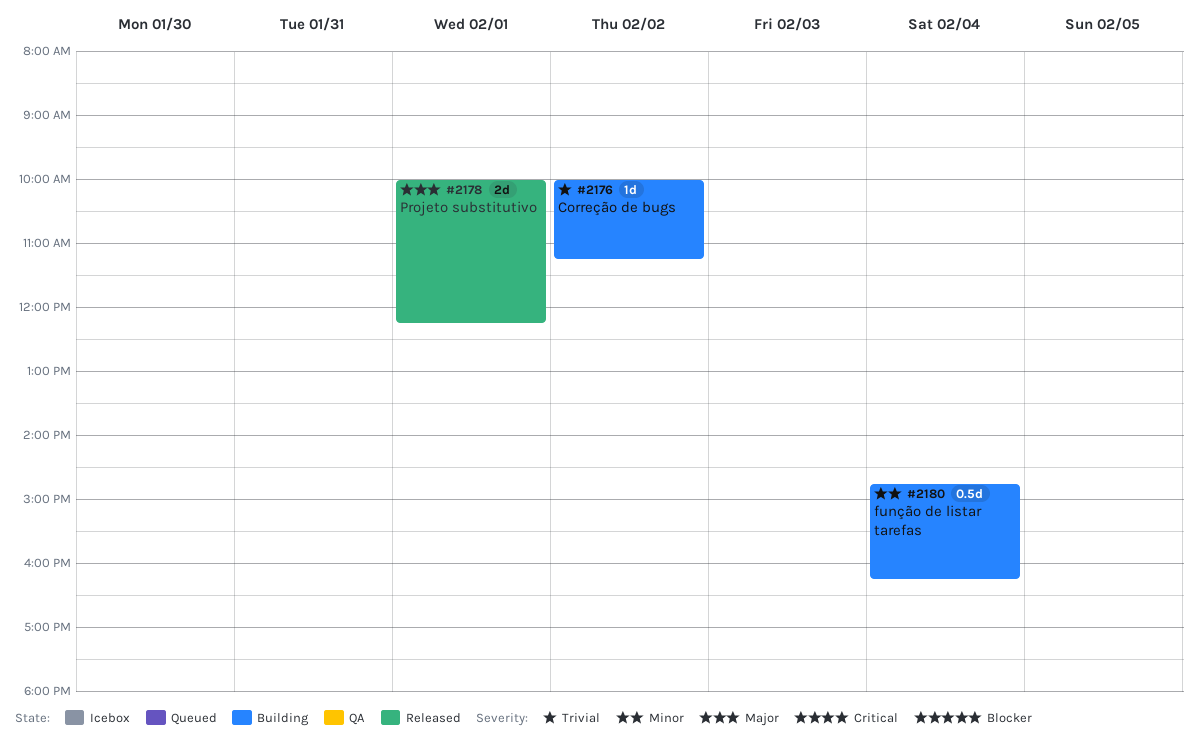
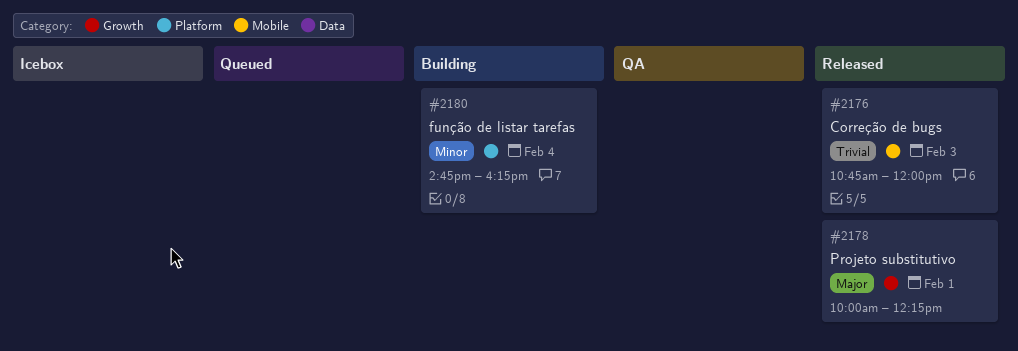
#2176, status: Building -> Released
#2176, day: Feb 2 -> Feb 3
#2176, begins: 10:00 -> 10:45
#2176, ends: 11:15 -> 12:00

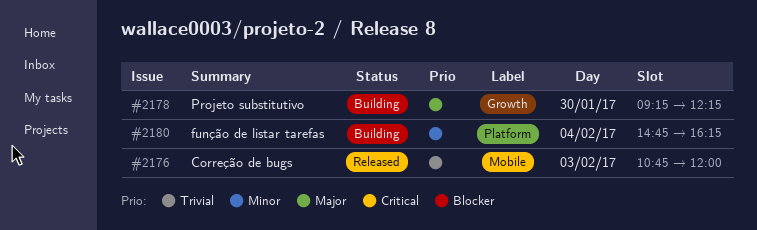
#2178, status: Released -> Building
#2178, day: Feb 1 -> Jan 30
#2178, begins: 10:00 -> 09:15

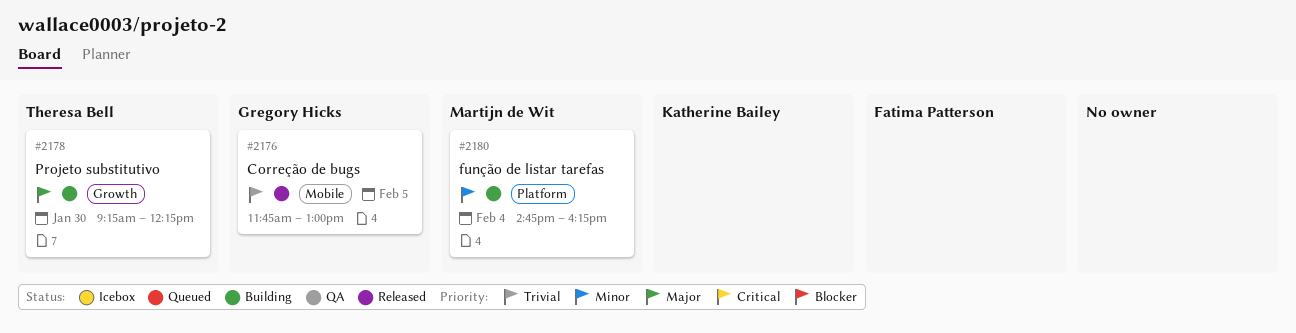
#2176, day: Feb 3 -> Feb 5
#2176, begins: 10:45 -> 11:45
#2176, ends: 12:00 -> 13:00

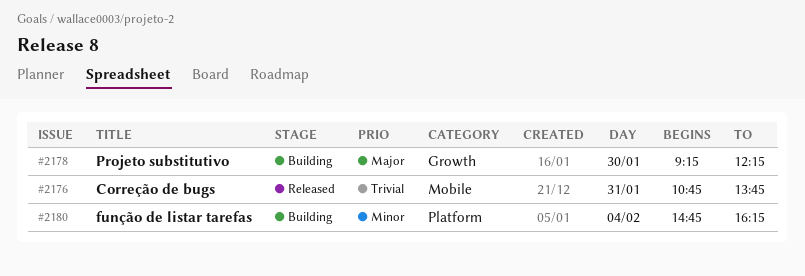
#2176, day: Feb 5 -> Jan 31
#2176, begins: 11:45 -> 10:45
#2176, ends: 13:00 -> 13:45

